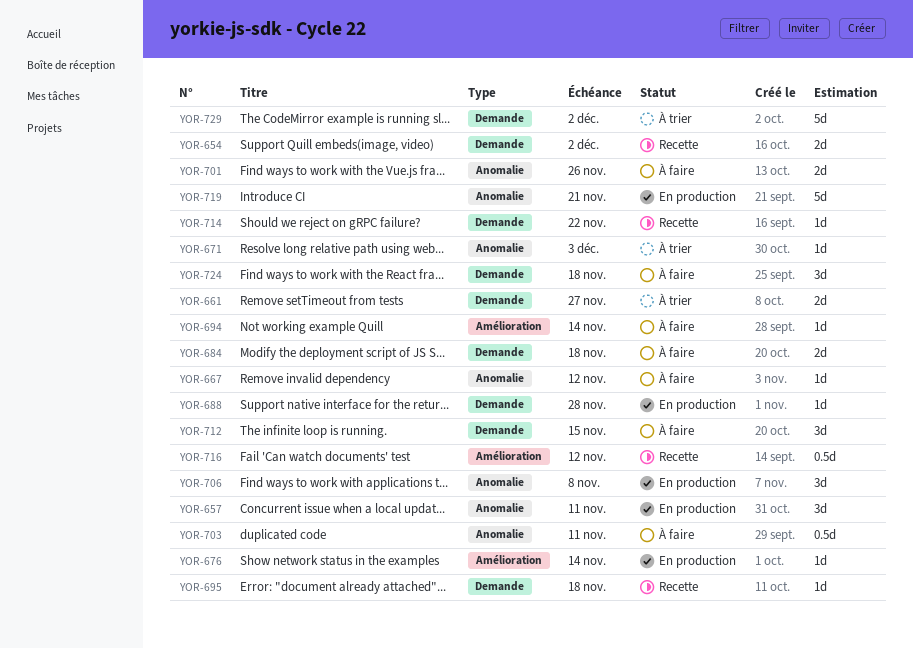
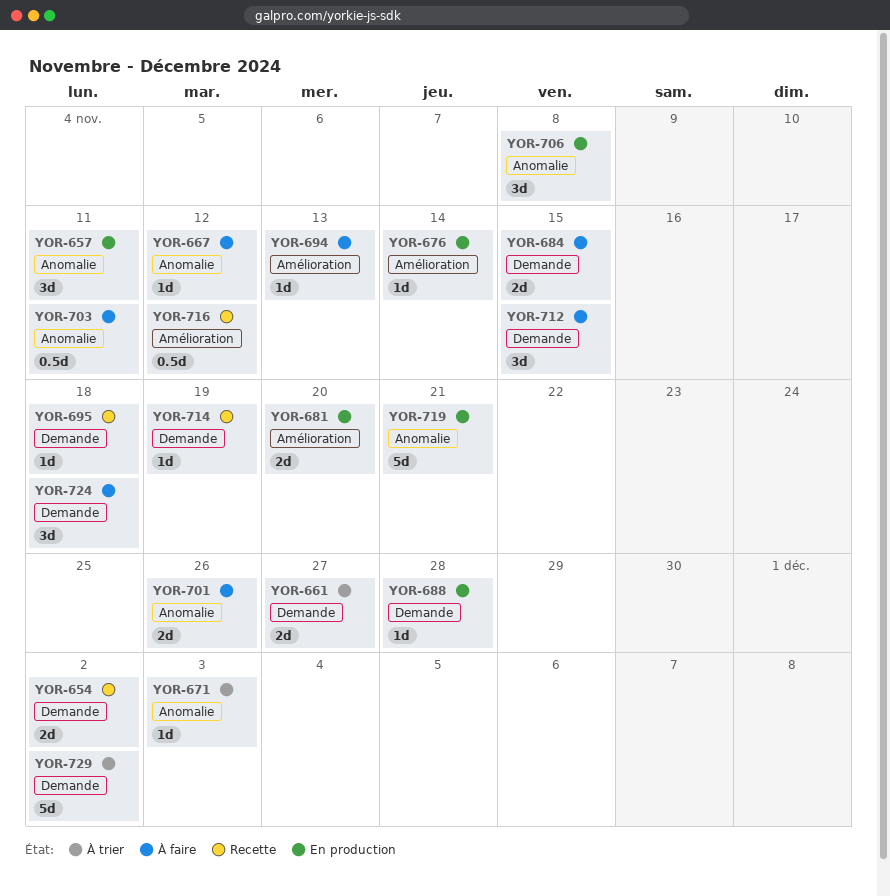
YOR-681: none -> present
YOR-684, due: Nov 18 -> Nov 15
YOR-694, due: Nov 14 -> Nov 13
YOR-714, due: Nov 22 -> Nov 19

